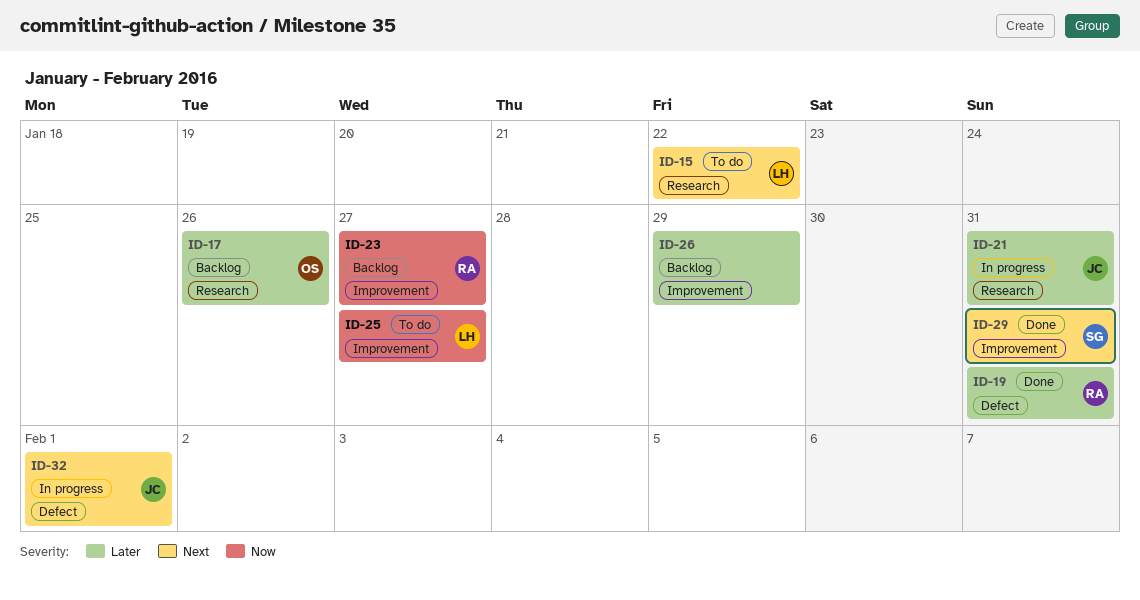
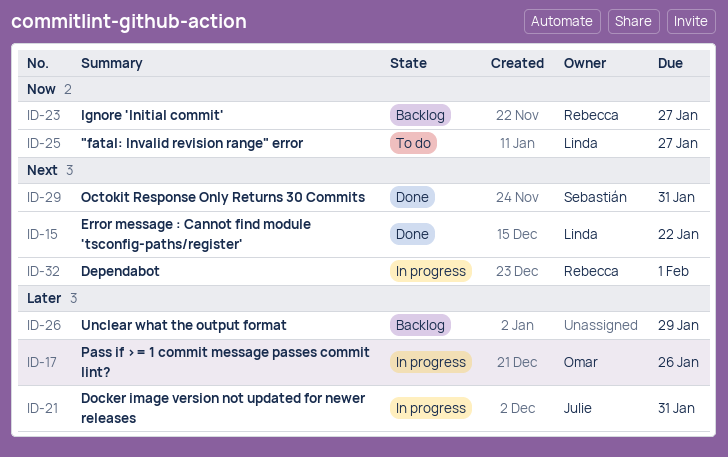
ID-15, status: To do -> Done
ID-17, status: Backlog -> In progress
ID-19: present -> none
ID-32, owner: Julie -> Rebecca

